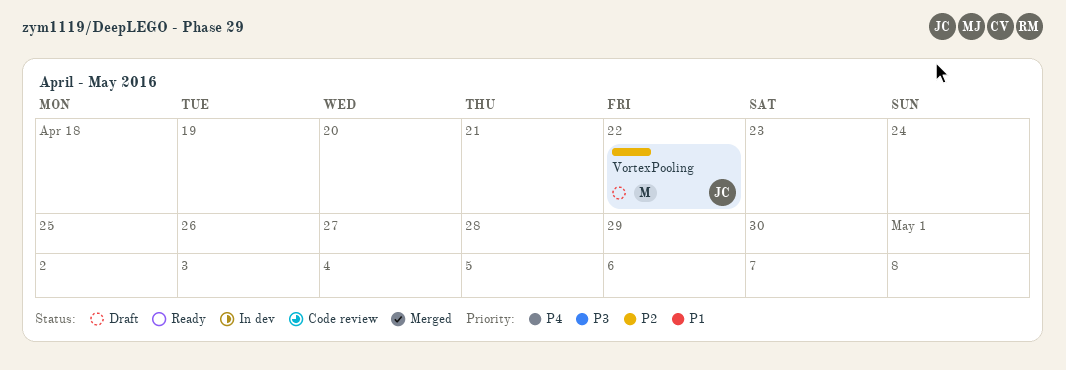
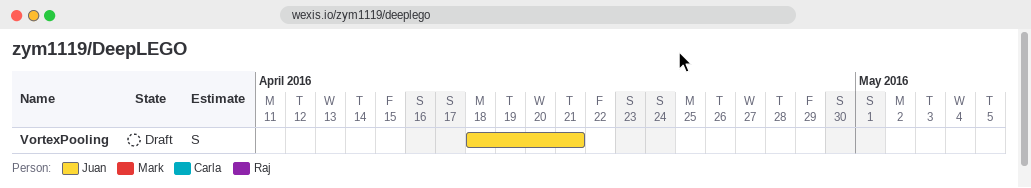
VortexPooling, estimate: M -> S
VortexPooling, due: Apr 22 -> Apr 21

